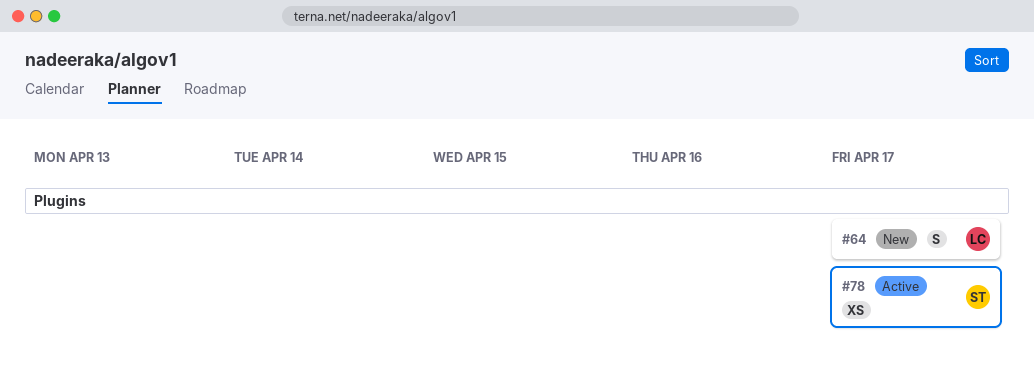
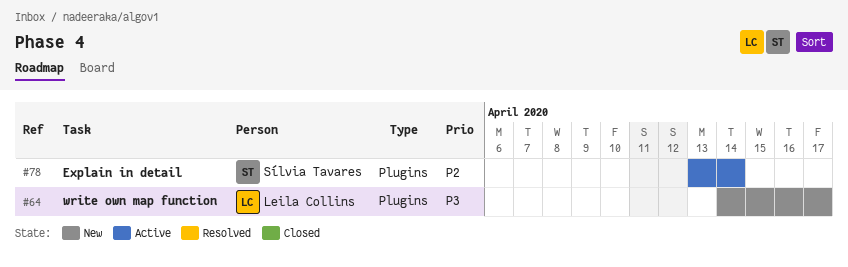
#78, due: Apr 17 -> Apr 14

